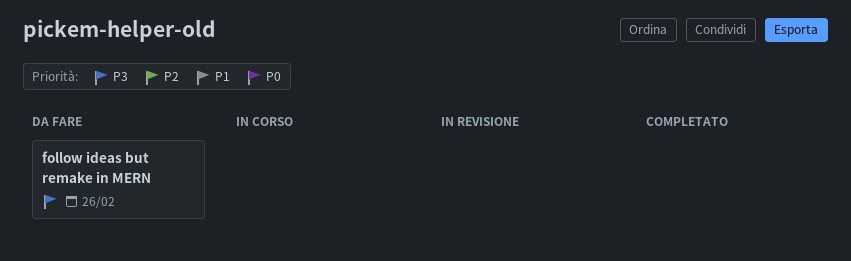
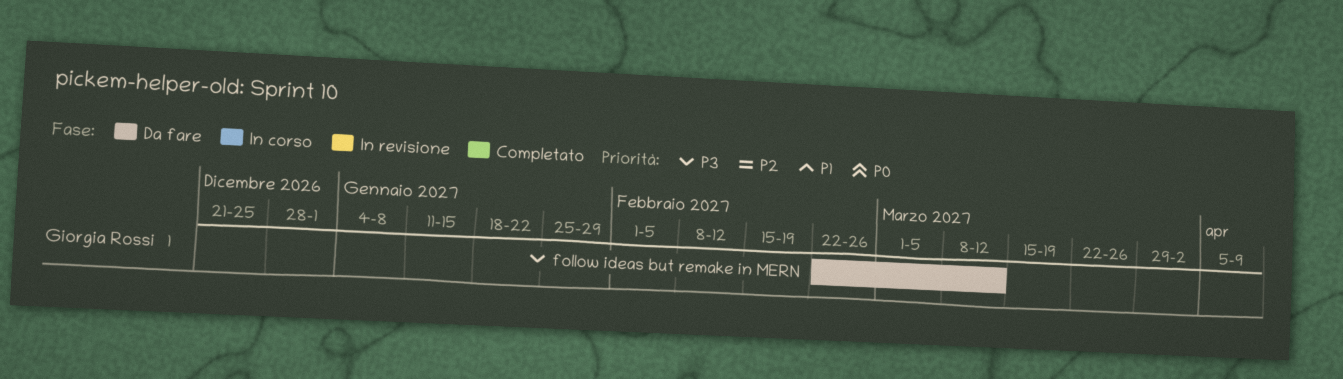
follow ideas but remake in MERN, due: Feb 26 -> Mar 12

